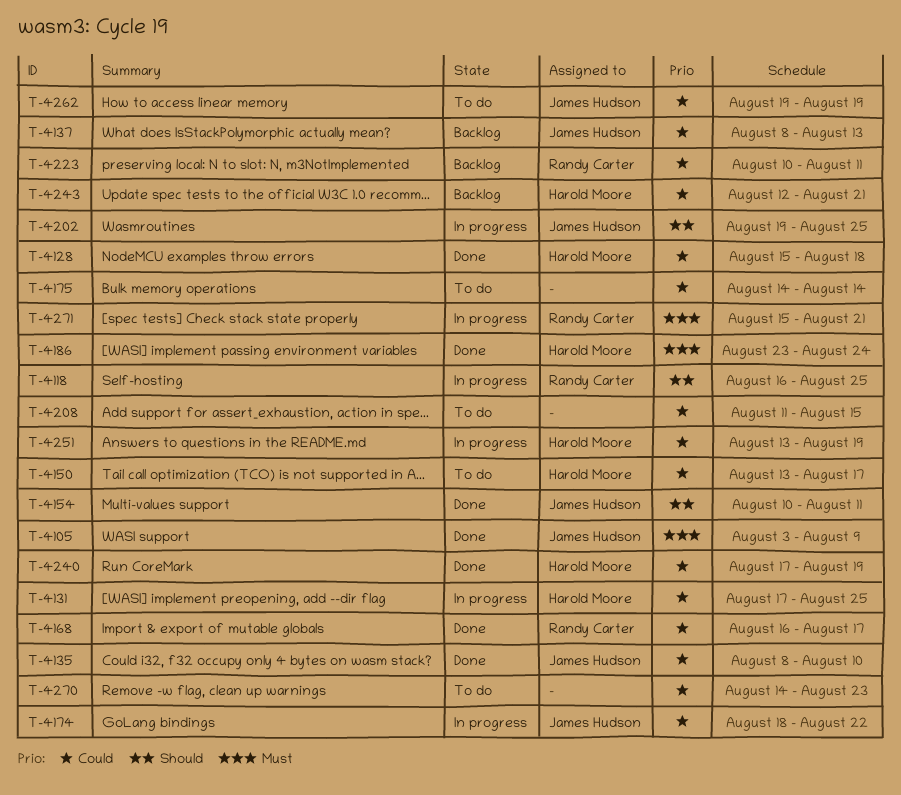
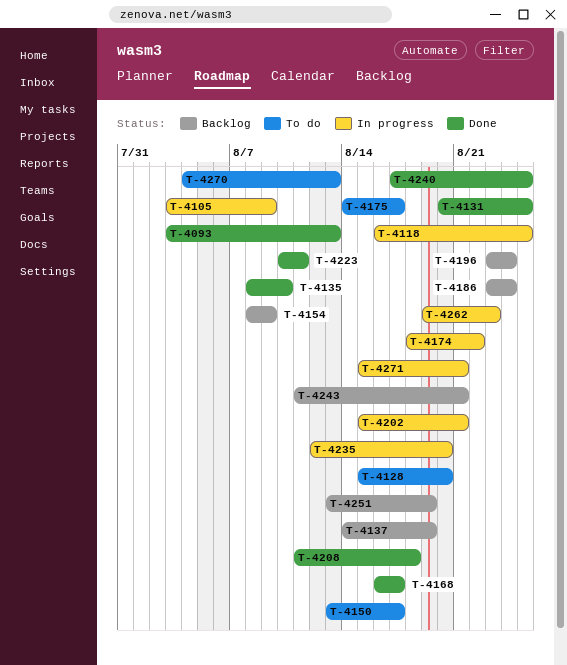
T-4093: none -> present
T-4105, status: Done -> In progress
T-4128, status: Done -> To do
T-4128, due: Aug 18 -> Aug 20
T-4131, status: In progress -> Done
T-4131, start: Aug 17 -> Aug 20
T-4137, start: Aug 8 -> Aug 14
T-4137, due: Aug 13 -> Aug 19
T-4154, status: Done -> Backlog
T-4154, start: Aug 10 -> Aug 8
T-4154, due: Aug 11 -> Aug 9
T-4175, due: Aug 14 -> Aug 17
T-4186, status: Done -> Backlog
T-4196: none -> present
T-4202, start: Aug 19 -> Aug 15
T-4202, due: Aug 25 -> Aug 21
T-4208, status: To do -> Done
T-4208, due: Aug 15 -> Aug 18
T-4223, status: Backlog -> Done
T-4235: none -> present
T-4240, due: Aug 19 -> Aug 25
T-4243, start: Aug 12 -> Aug 11
T-4251, status: In progress -> Backlog
T-4262, status: To do -> In progress
T-4262, due: Aug 19 -> Aug 23
T-4270, start: Aug 14 -> Aug 4
T-4270, due: Aug 23 -> Aug 13

